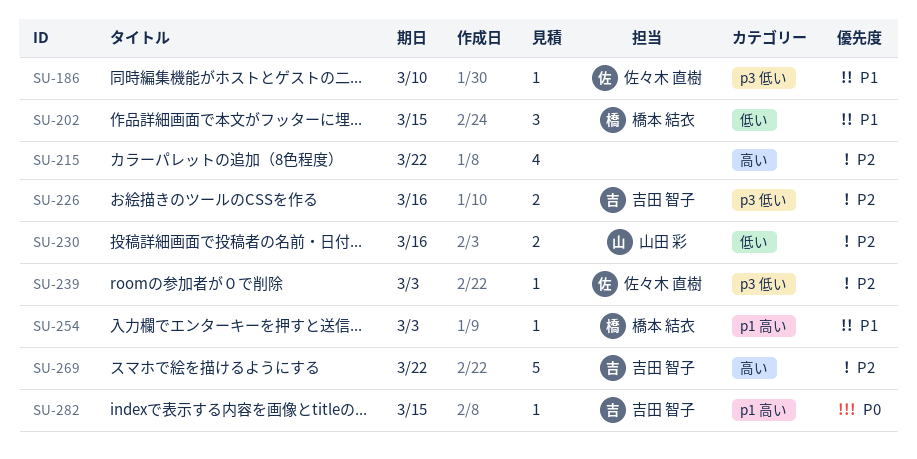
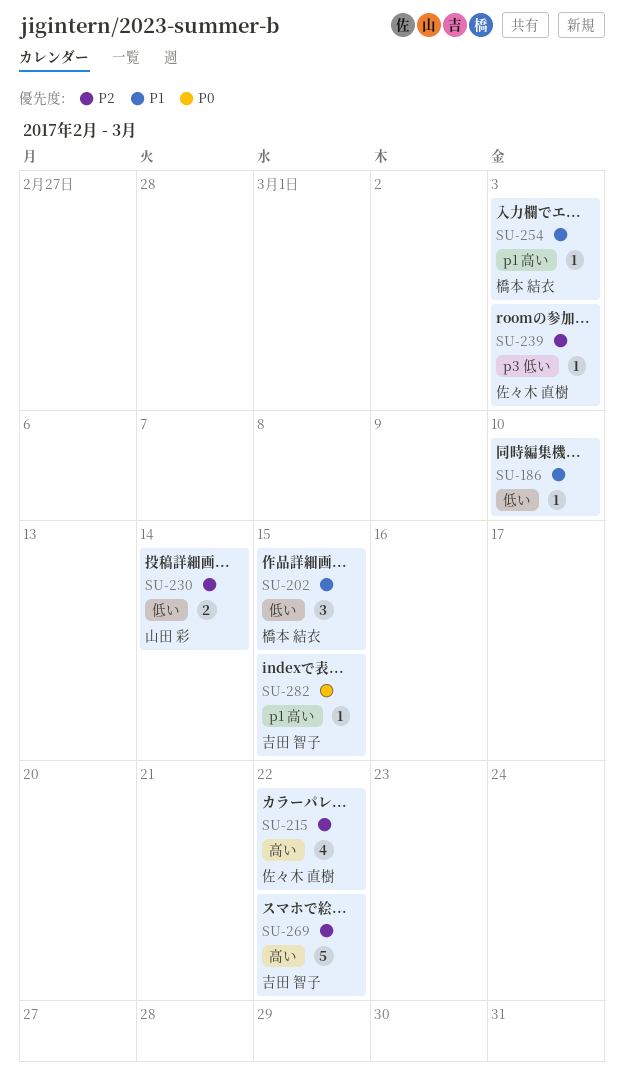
SU-186, owner: 佐々木 直樹 -> none
SU-186, label: p3 低い -> 低い
SU-215, owner: none -> 佐々木 直樹
SU-226: present -> none
SU-230, due: Mar 16 -> Mar 14

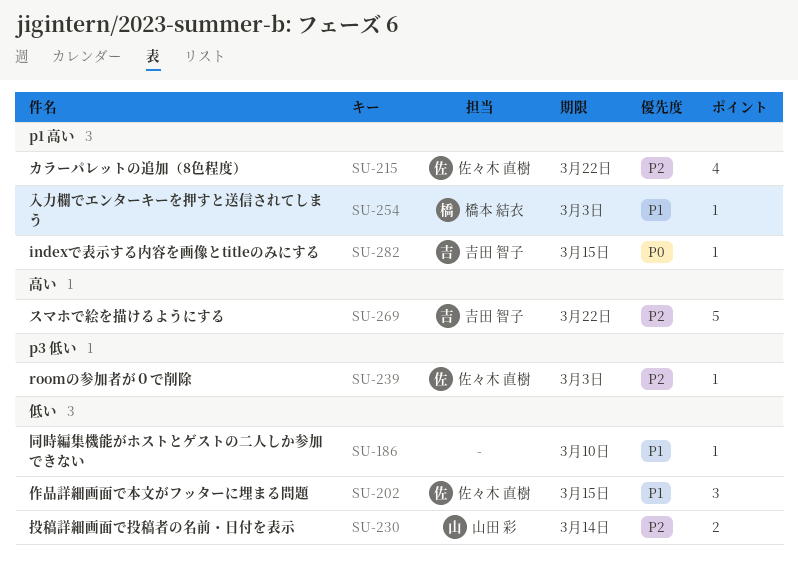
SU-202, owner: 橋本 結衣 -> 佐々木 直樹
SU-215, label: 高い -> p1 高い

